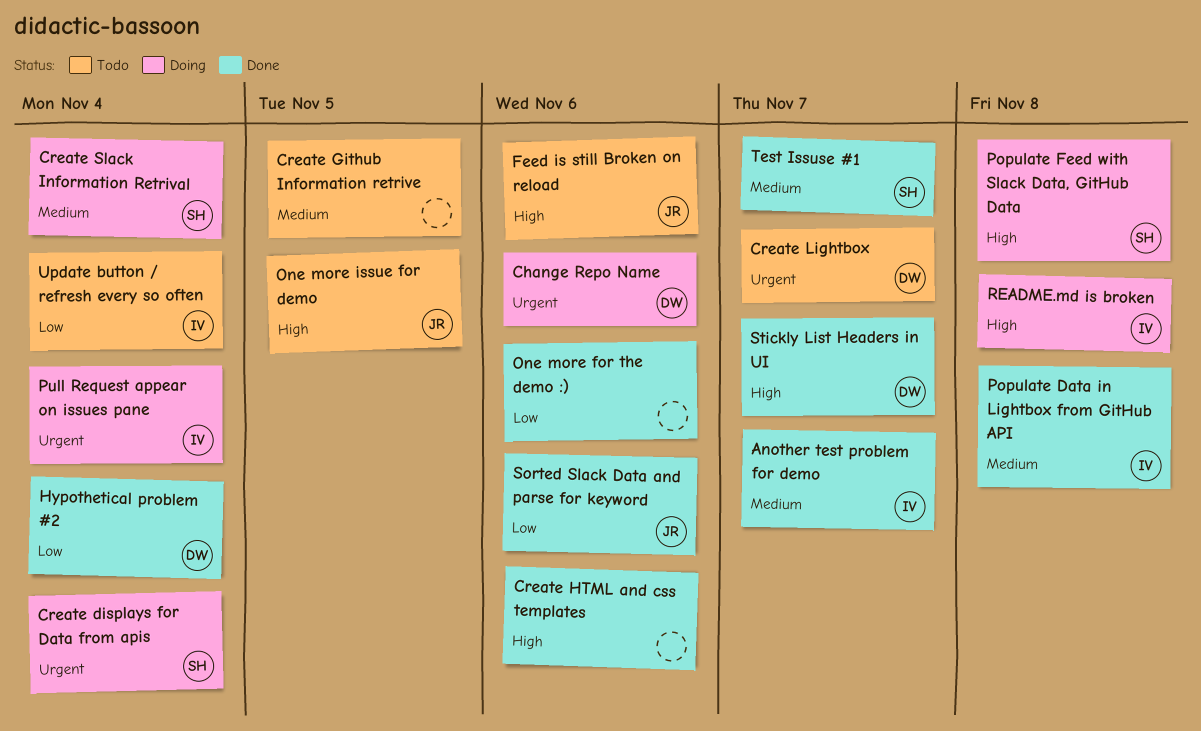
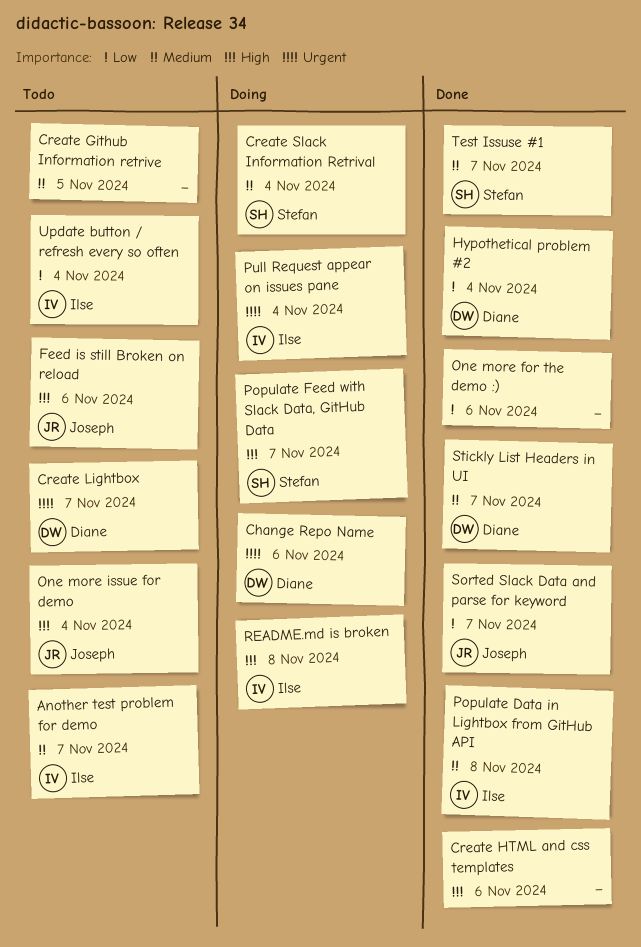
Another test problem for demo, status: Done -> Todo
Create displays for Data from apis: present -> none
One more issue for demo, due: Nov 5 -> Nov 4
Populate Feed with Slack Data, GitHub Data, due: Nov 8 -> Nov 7
Sorted Slack Data and parse for keyword, due: Nov 6 -> Nov 7
Stickly List Headers in UI, priority: High -> Medium

